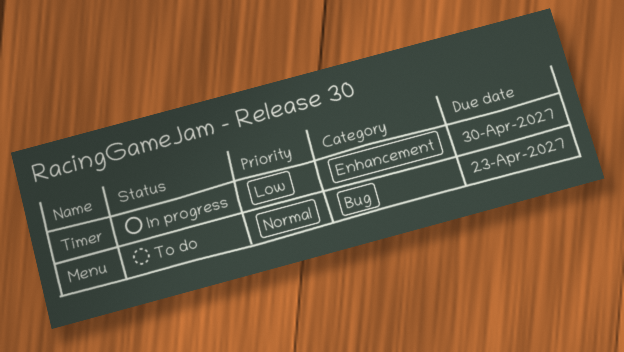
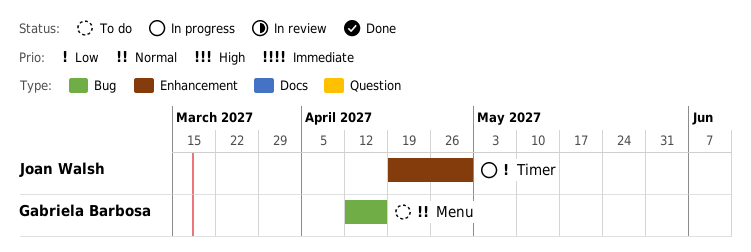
Menu, due: Apr 23 -> Apr 16

